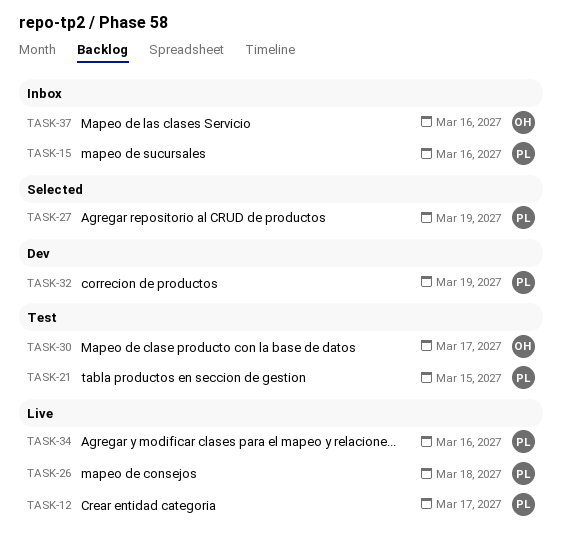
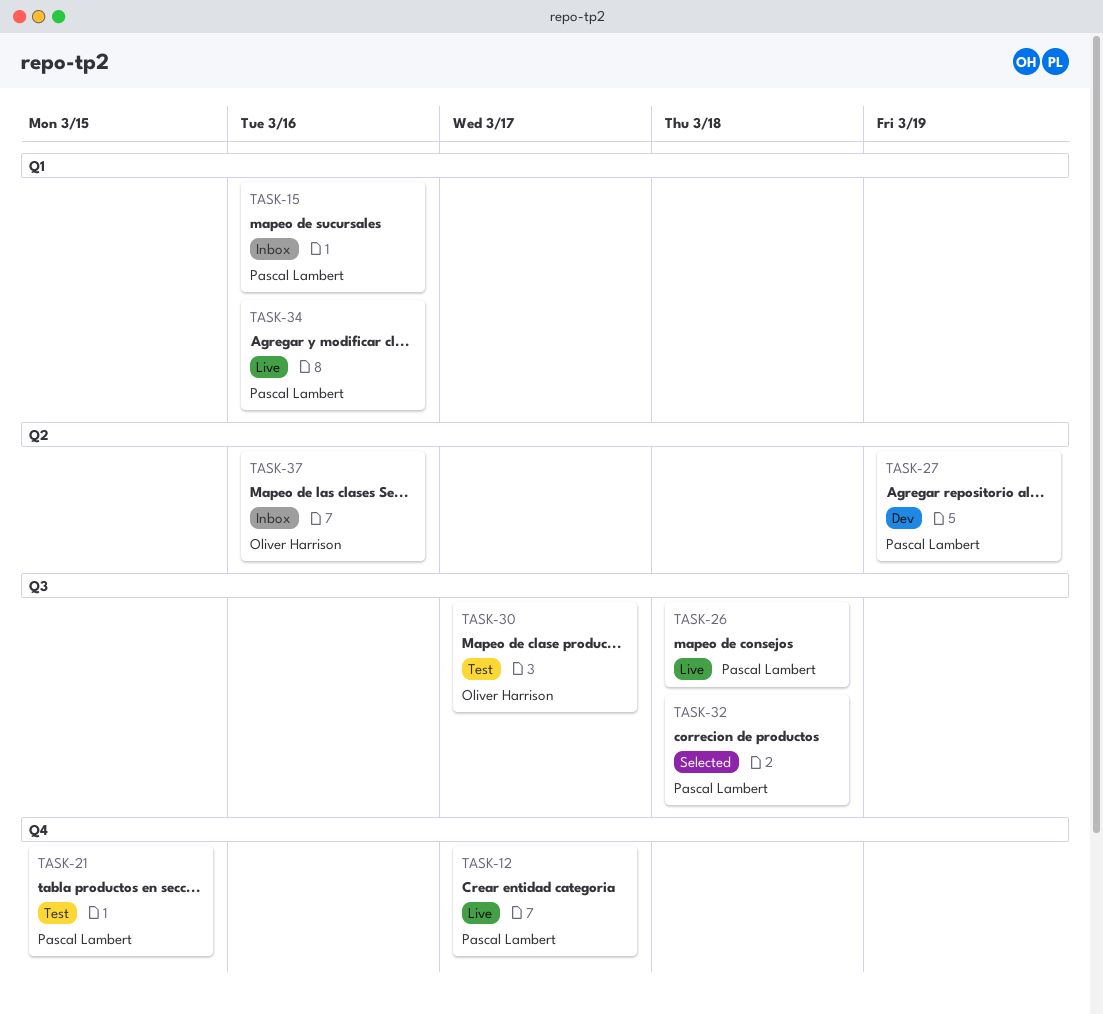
TASK-27, status: Selected -> Dev
TASK-32, status: Dev -> Selected
TASK-32, due: Mar 19 -> Mar 18

